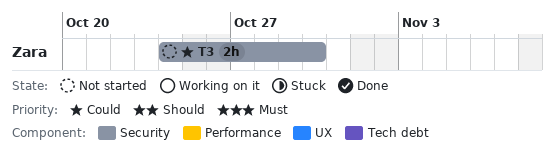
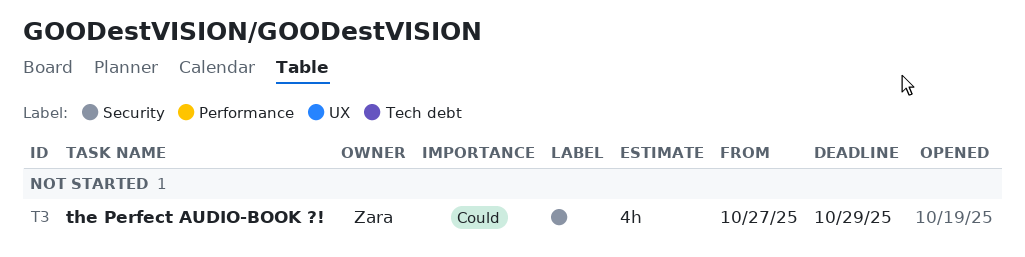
T3, estimate: 2h -> 4h
T3, start: Oct 24 -> Oct 27
T3, due: Oct 30 -> Oct 29

